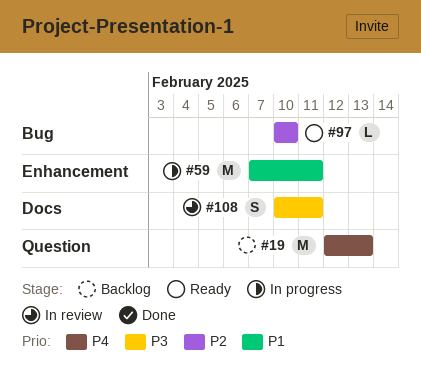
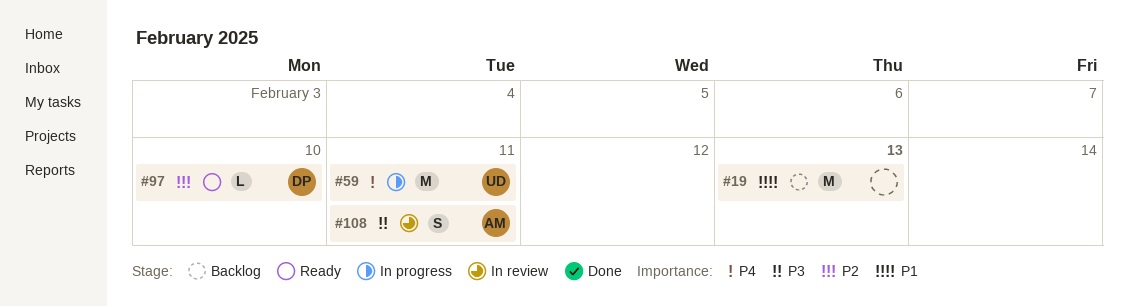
#19, priority: P4 -> P1
#59, priority: P1 -> P4

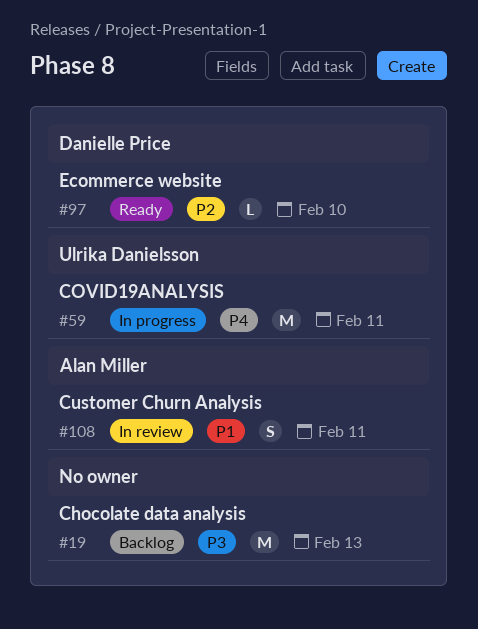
#19, priority: P1 -> P3
#108, priority: P3 -> P1

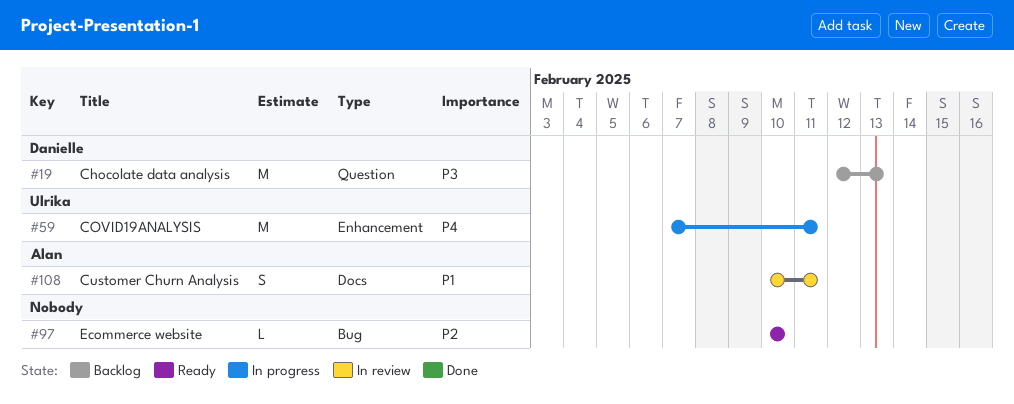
#19, owner: none -> Danielle Price
#97, owner: Danielle Price -> none

